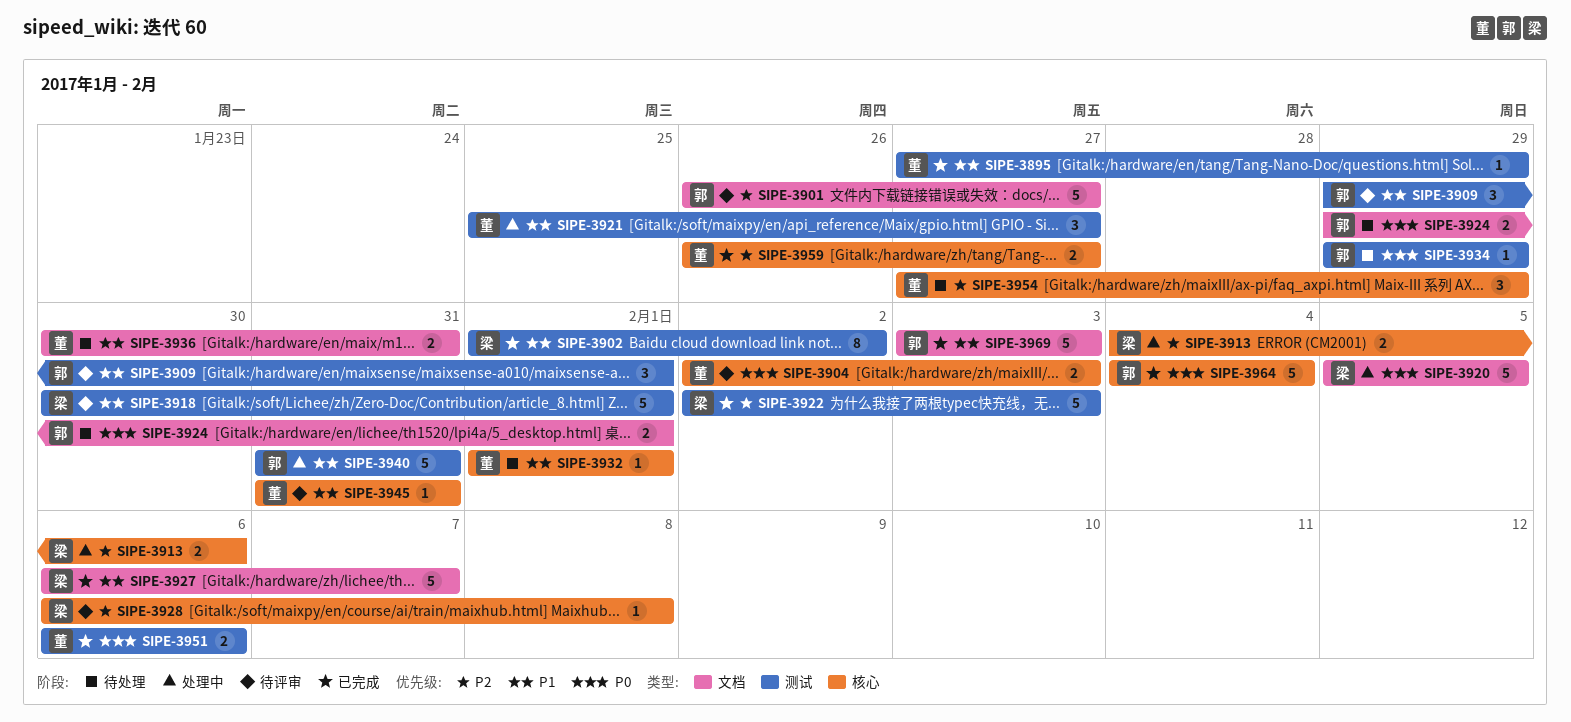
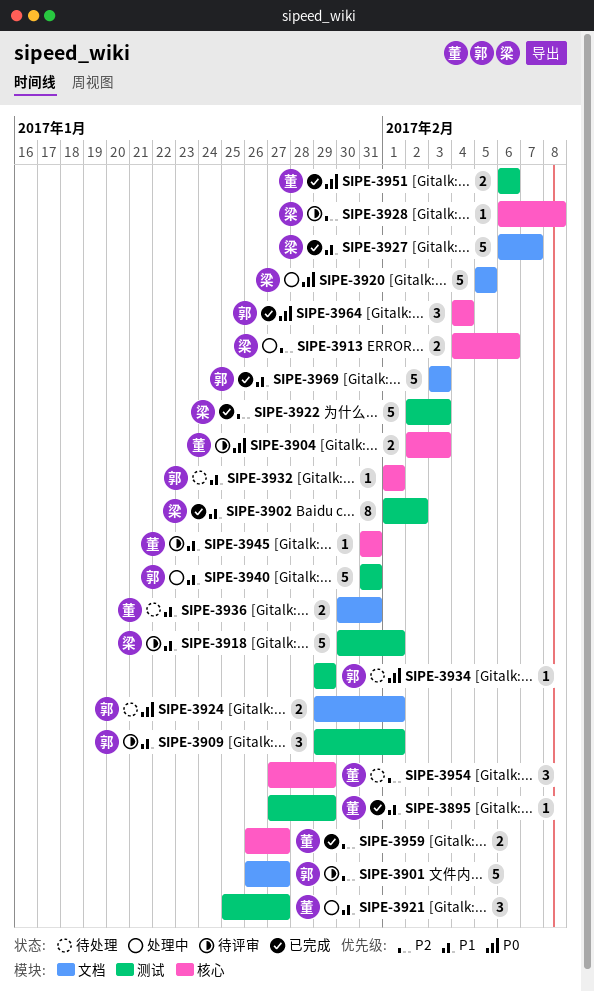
SIPE-3932, owner: 董 -> 郭
SIPE-3964, estimate: 5 -> 3

